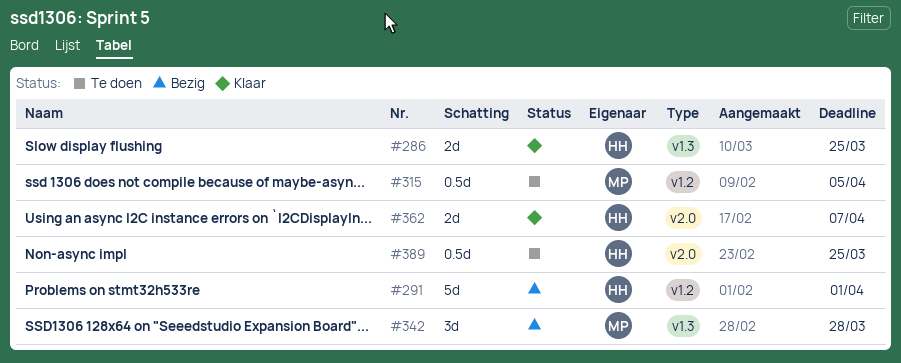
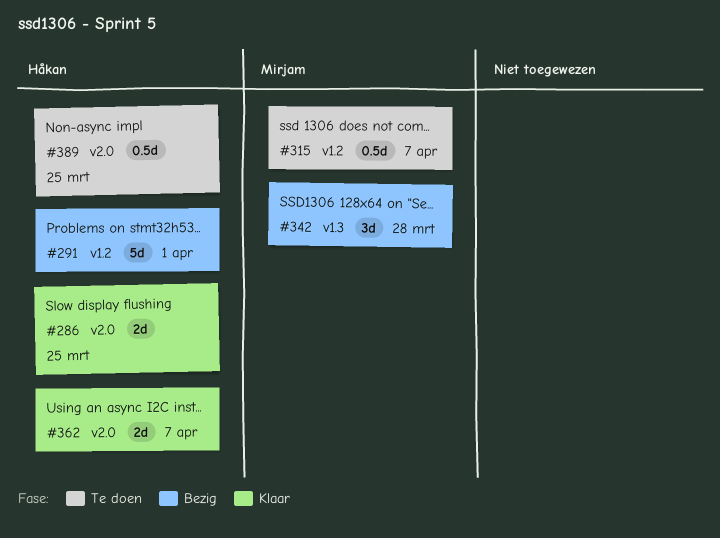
#286, label: v1.3 -> v2.0
#315, due: Apr 5 -> Apr 7

